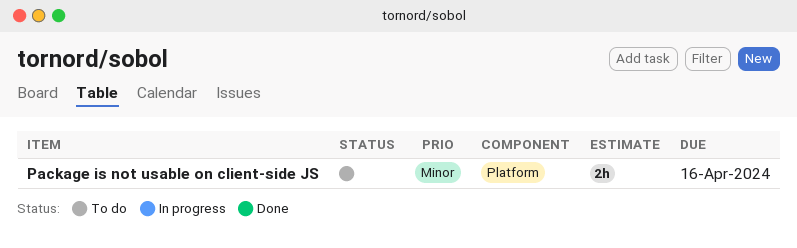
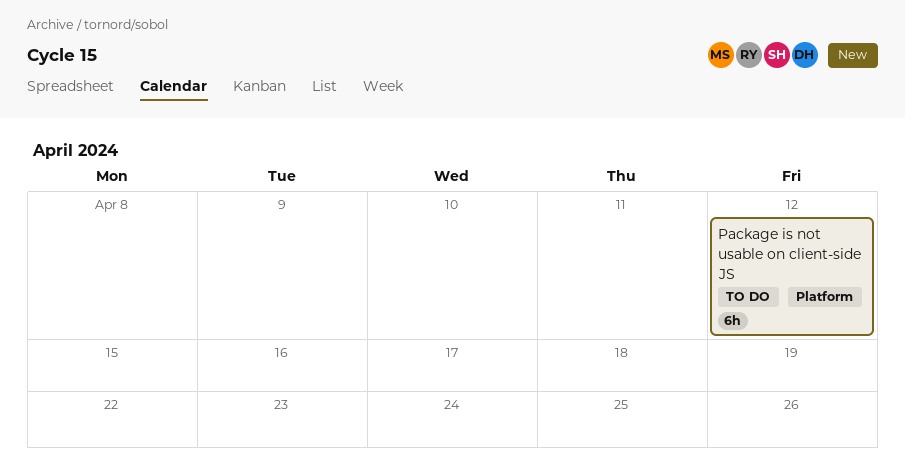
Package is not usable on client-side JS, estimate: 2h -> 6h
Package is not usable on client-side JS, due: Apr 16 -> Apr 12

